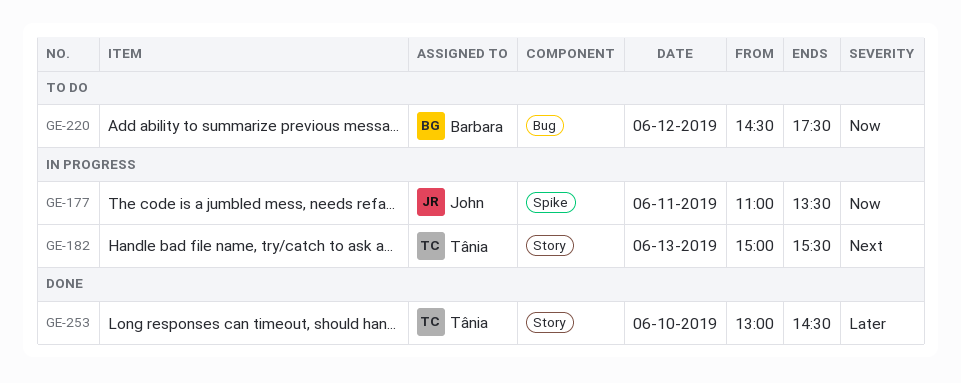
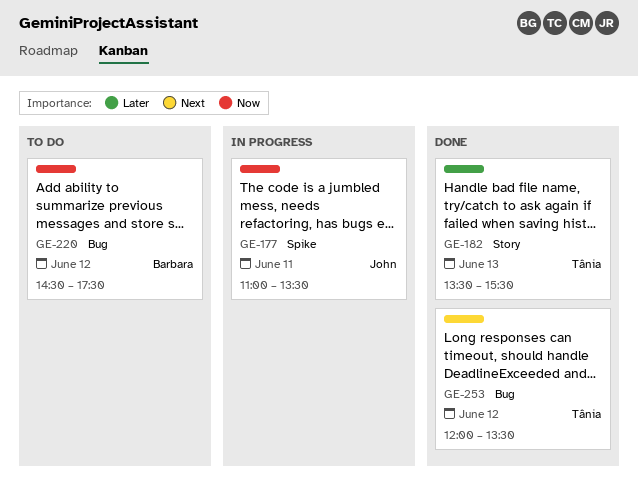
GE-182, status: In progress -> Done
GE-182, priority: Next -> Later
GE-182, begins: 15:00 -> 13:30
GE-253, priority: Later -> Next
GE-253, label: Story -> Bug
GE-253, day: Jun 10 -> Jun 12
GE-253, begins: 13:00 -> 12:00
GE-253, ends: 14:30 -> 13:30

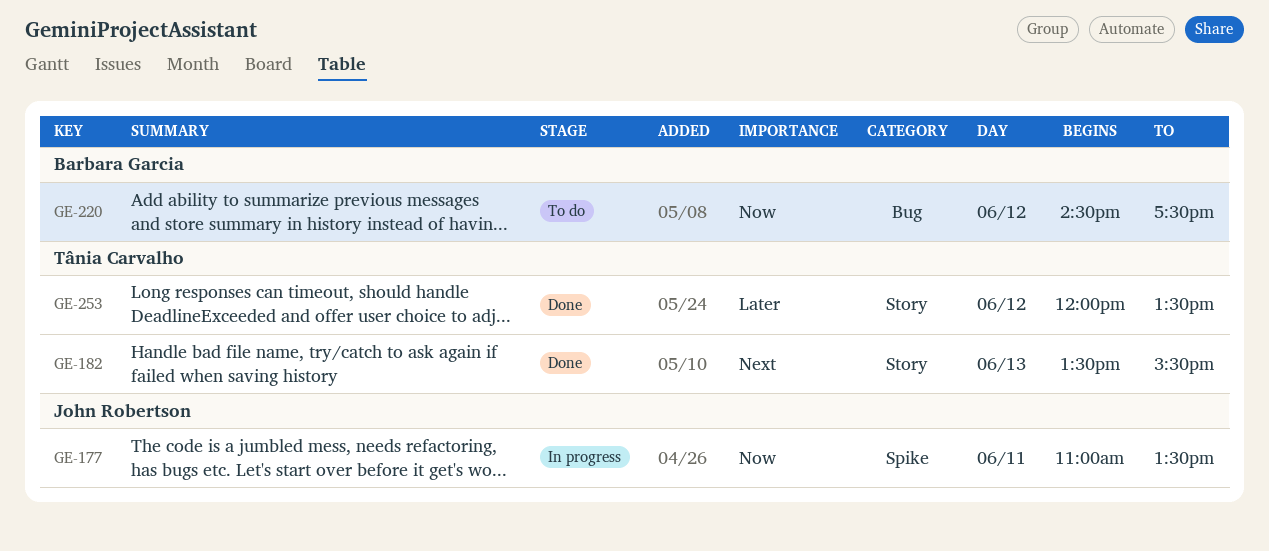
GE-182, priority: Later -> Next
GE-253, priority: Next -> Later
GE-253, label: Bug -> Story

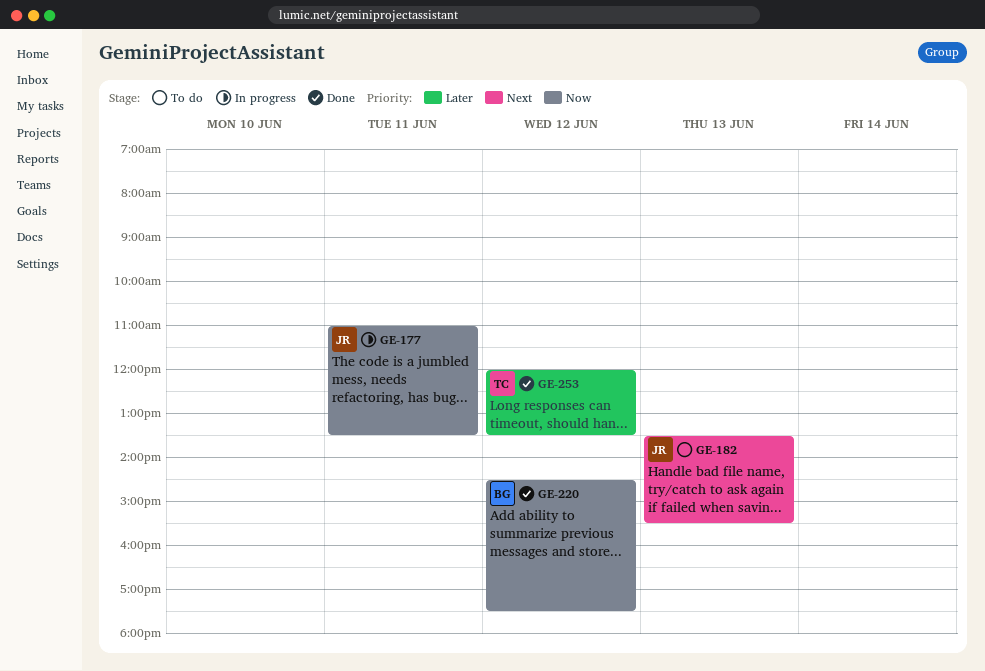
GE-182, status: Done -> To do
GE-182, owner: Tânia Carvalho -> John Robertson
GE-220, status: To do -> Done

